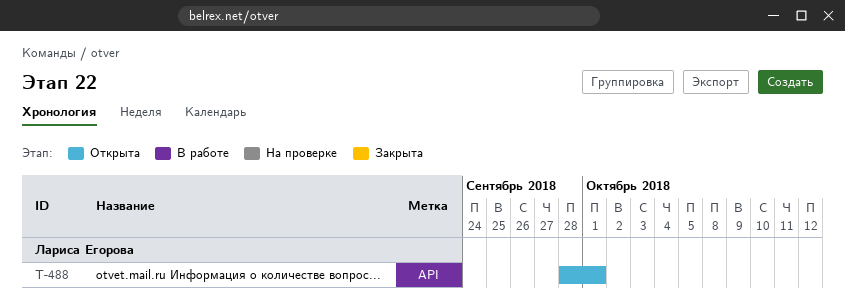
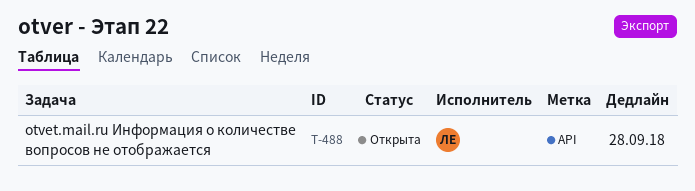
T-488, due: Oct 1 -> Sep 28

